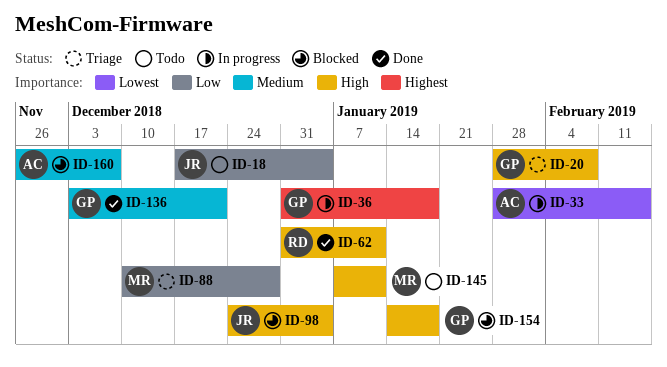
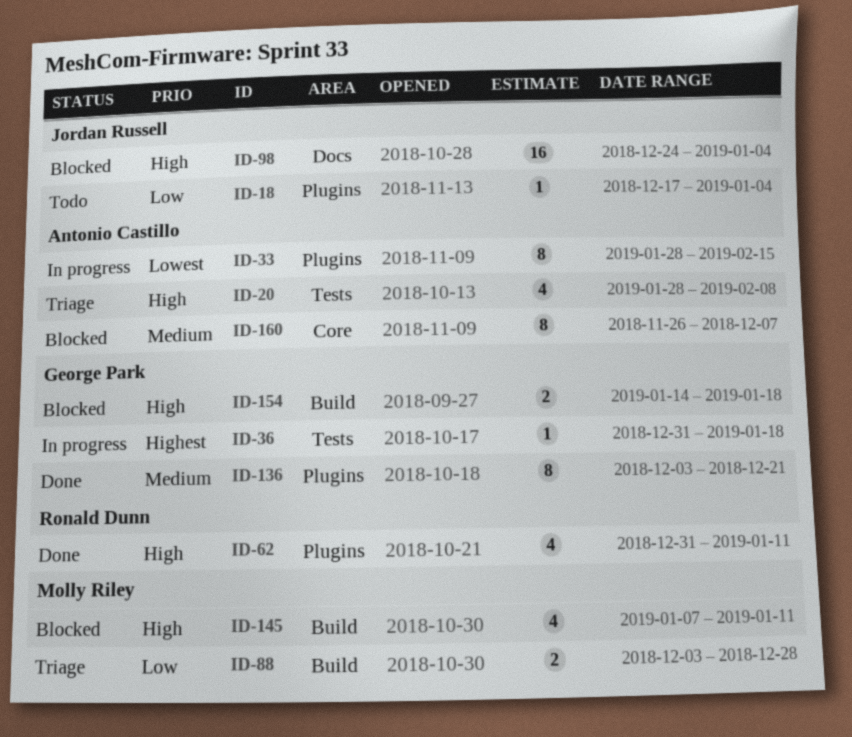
ID-20, owner: George Park -> Antonio Castillo
ID-88, start: Dec 10 -> Dec 3
ID-145, status: Todo -> Blocked

